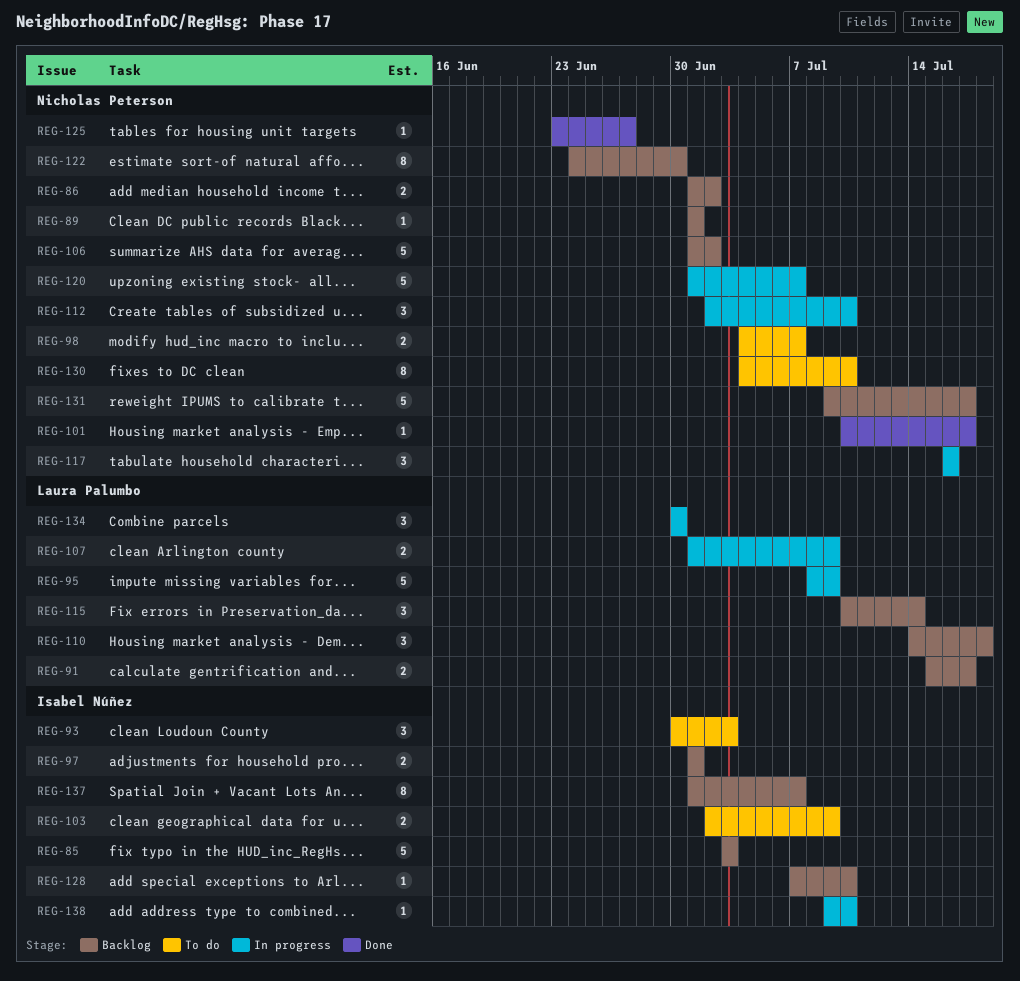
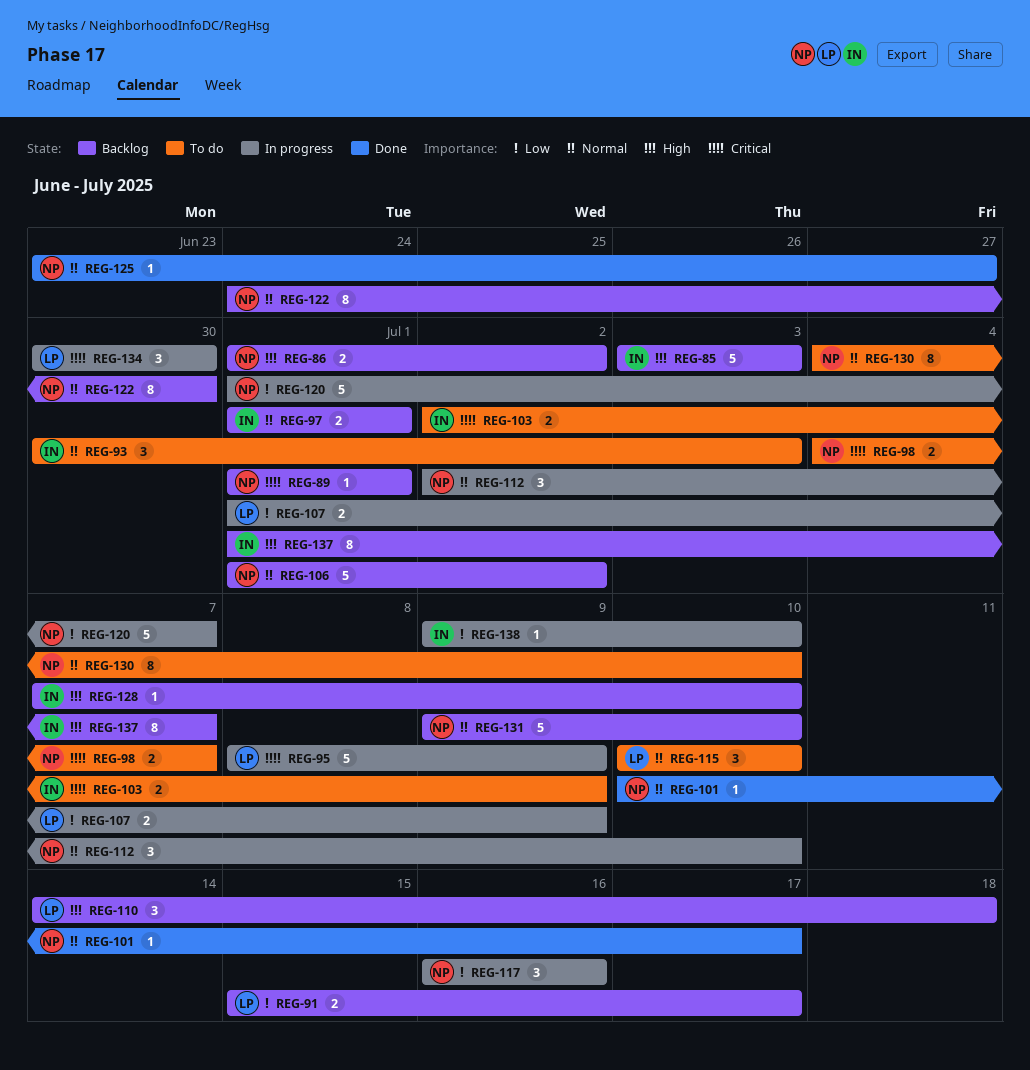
REG-115, status: Backlog -> To do
REG-115, due: Jul 14 -> Jul 10
REG-131, due: Jul 17 -> Jul 10

